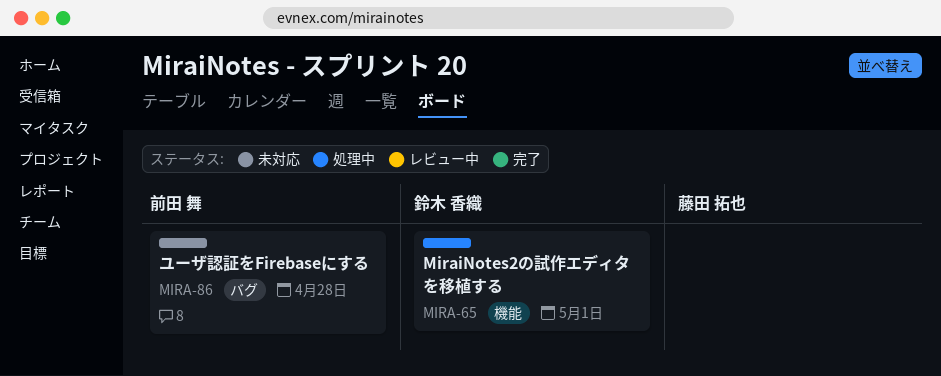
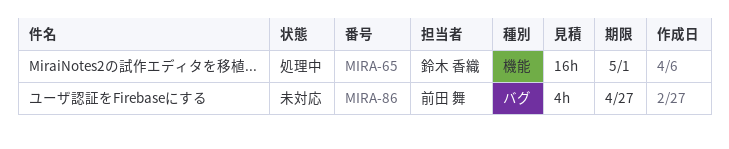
MIRA-86, due: Apr 28 -> Apr 27

